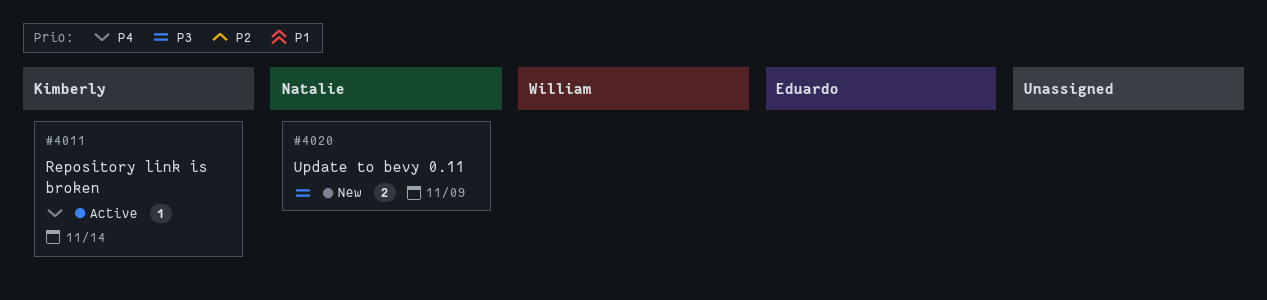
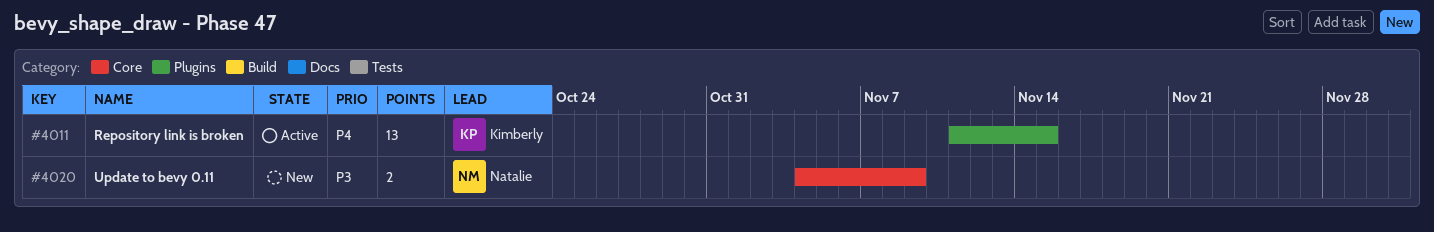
#4011, estimate: 1 -> 13
#4011, due: Nov 14 -> Nov 15

